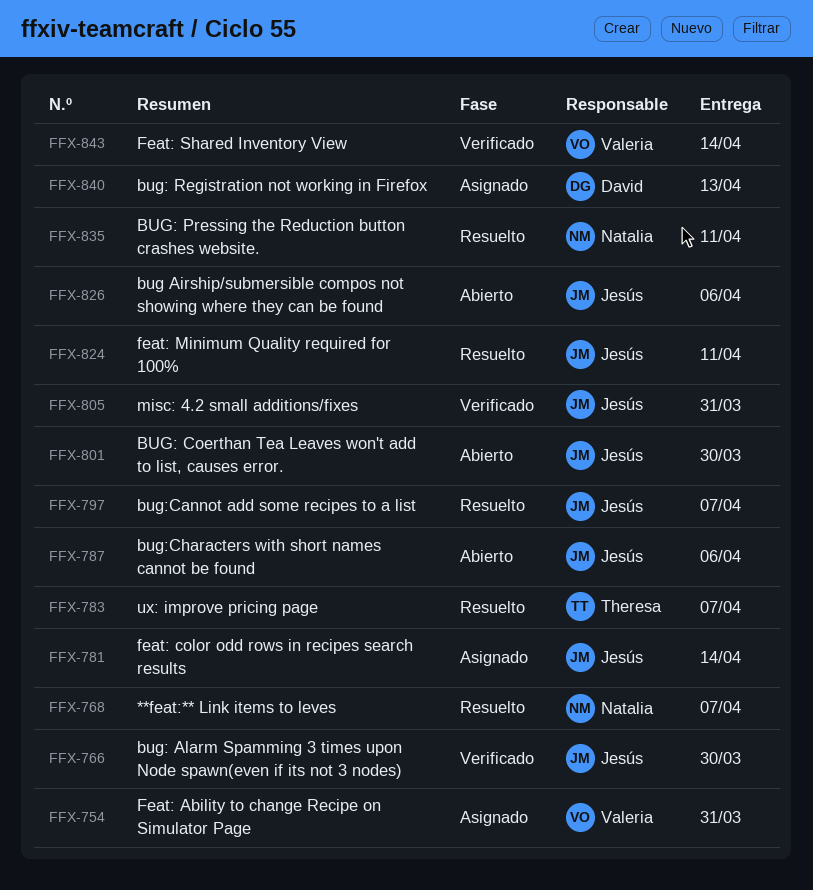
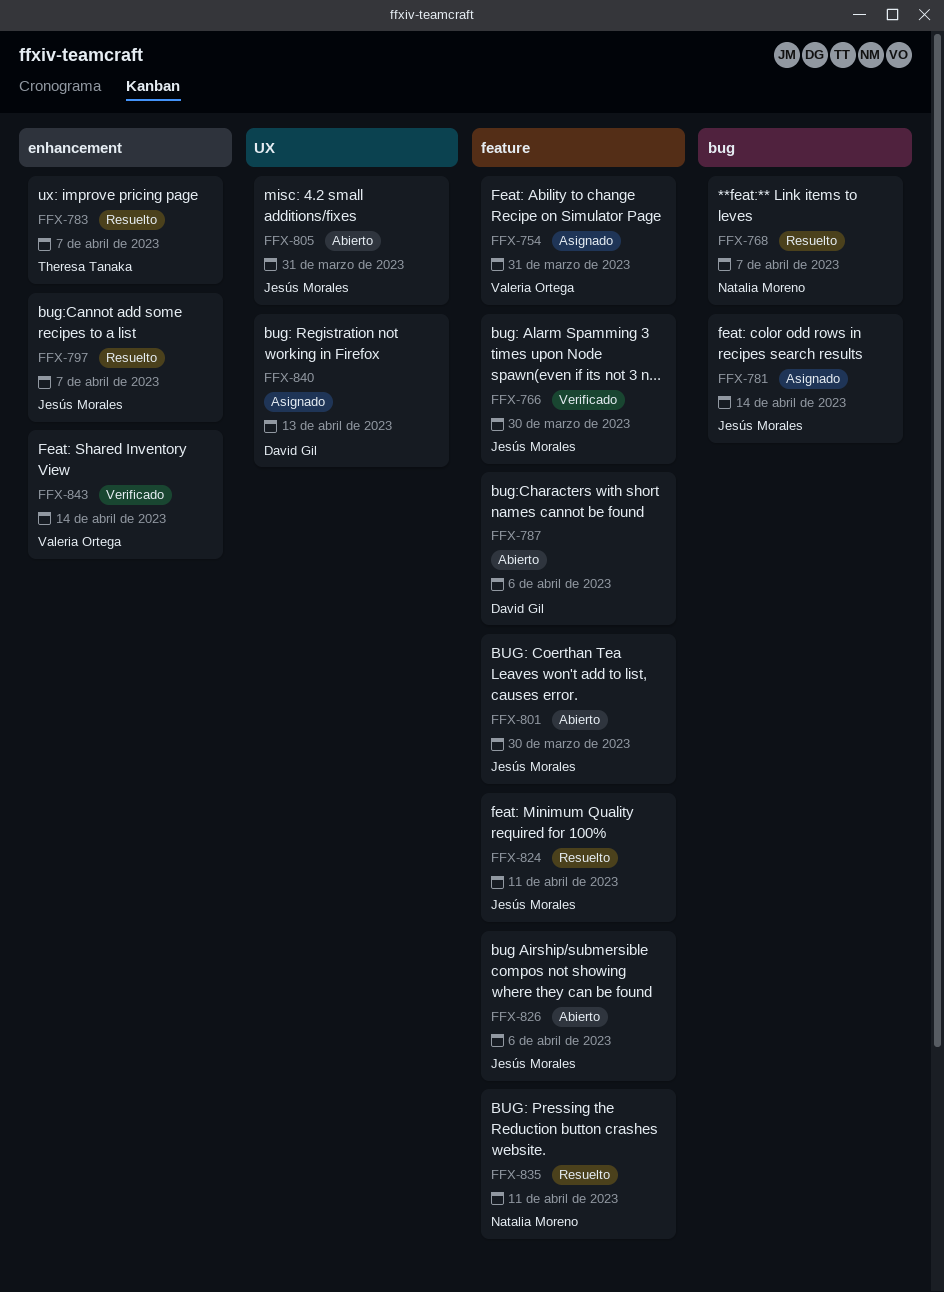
FFX-787, owner: Jesús Morales -> David Gil
FFX-805, status: Verificado -> Abierto

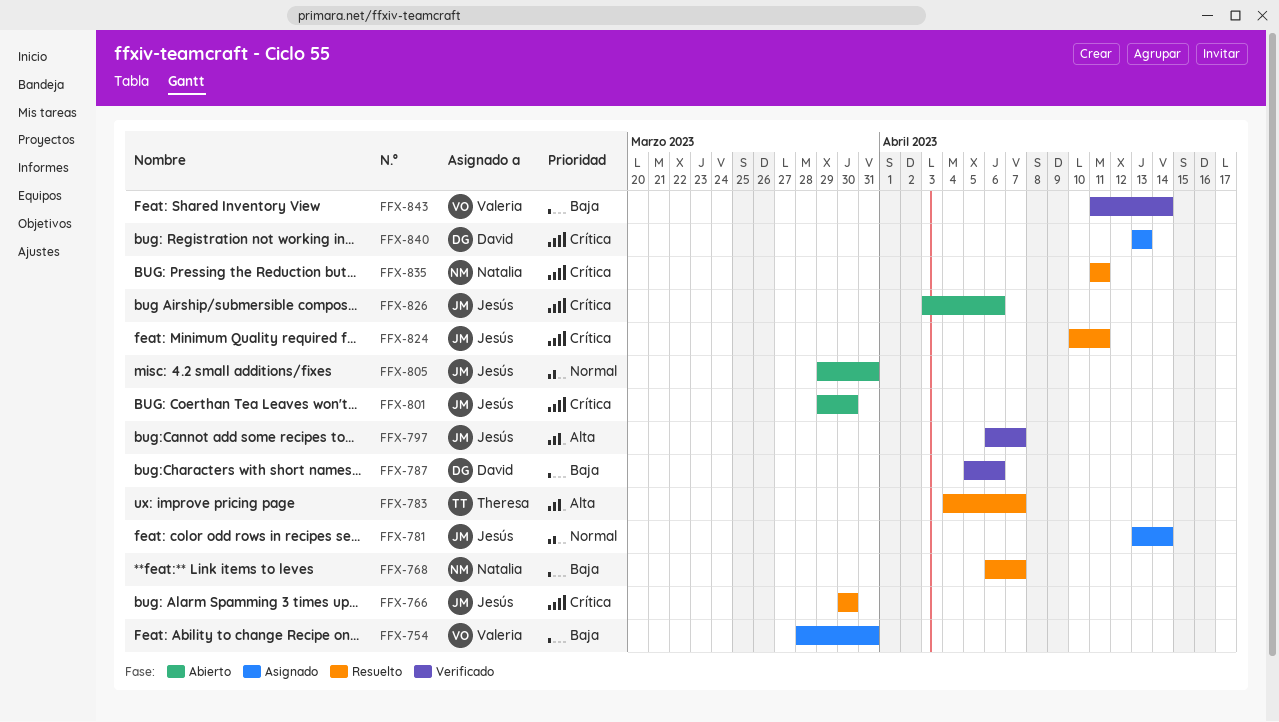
FFX-766, status: Verificado -> Resuelto
FFX-787, status: Abierto -> Verificado
FFX-797, status: Resuelto -> Verificado

